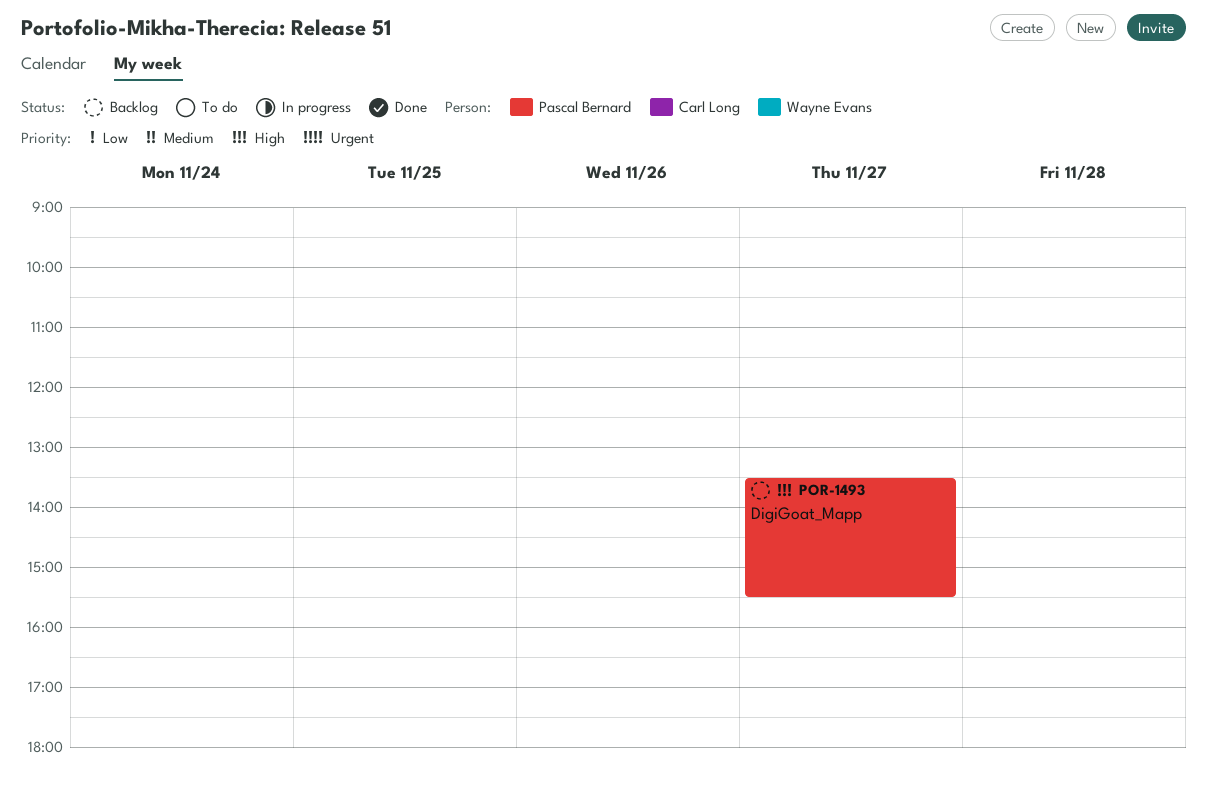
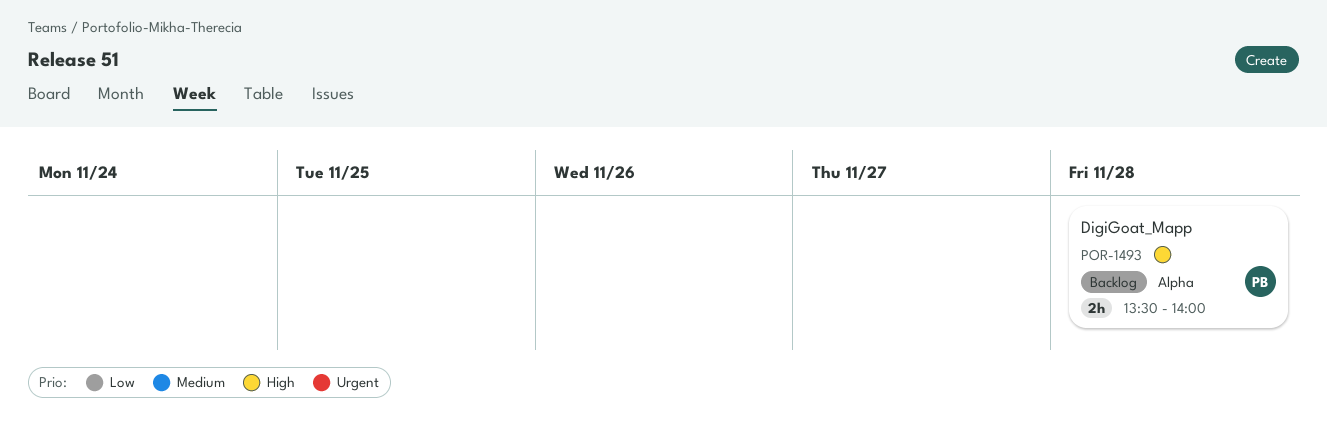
POR-1493, day: Nov 27 -> Nov 28
POR-1493, ends: 15:30 -> 14:00

